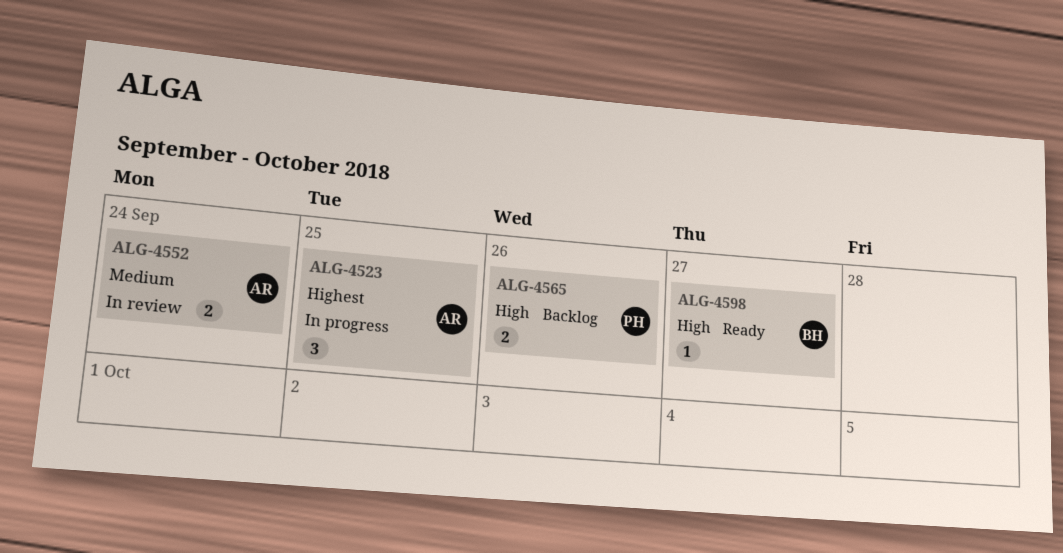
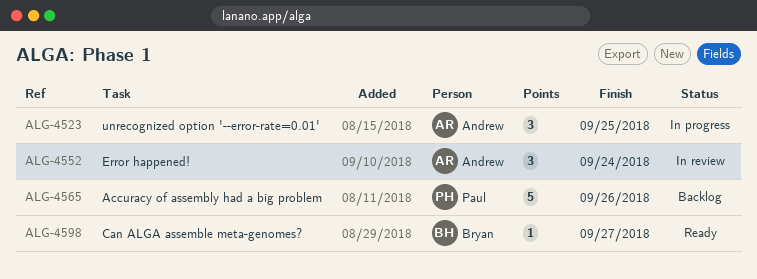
ALG-4552, estimate: 2 -> 3
ALG-4565, estimate: 2 -> 5

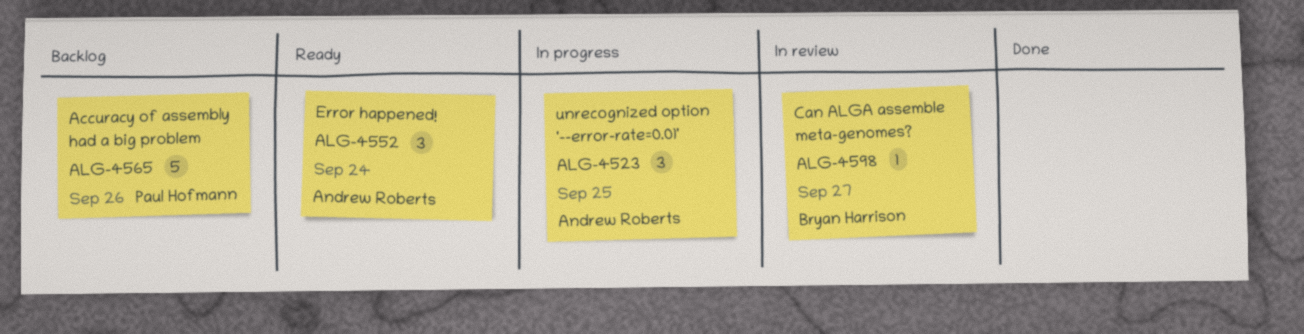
ALG-4552, status: In review -> Ready
ALG-4598, status: Ready -> In review

